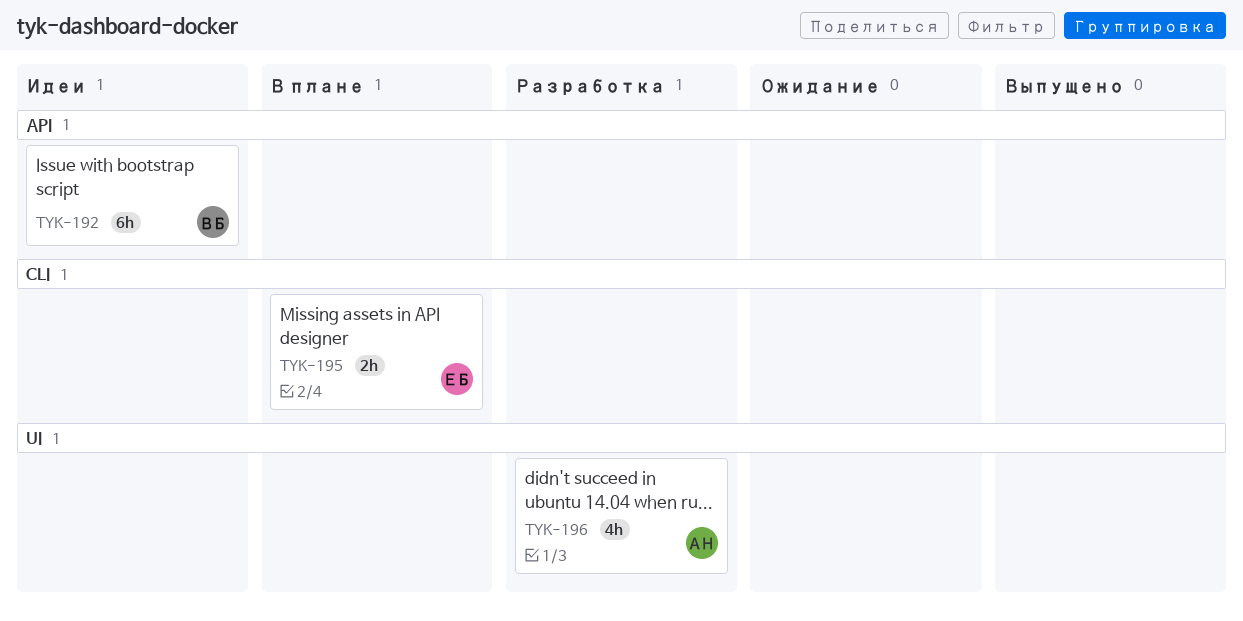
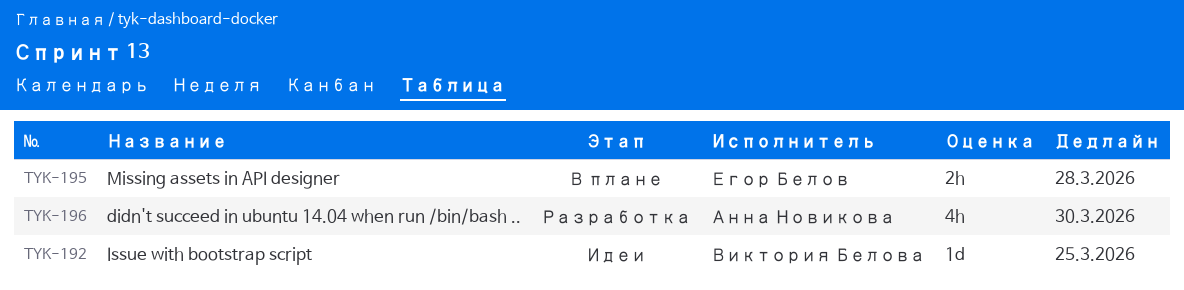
TYK-192, estimate: 6h -> 1d

